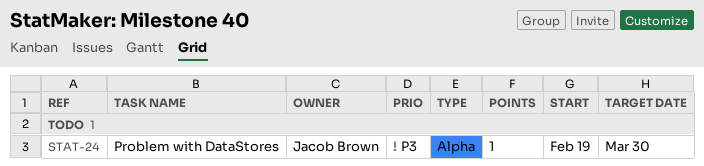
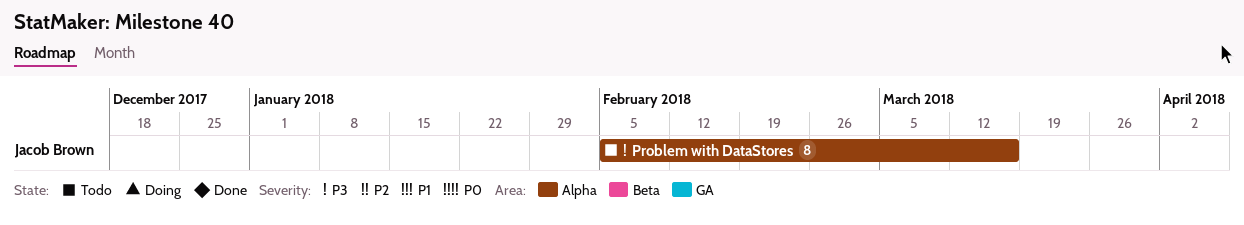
Problem with DataStores, estimate: 1 -> 8
Problem with DataStores, start: Feb 19 -> Feb 5
Problem with DataStores, due: Mar 30 -> Mar 16

